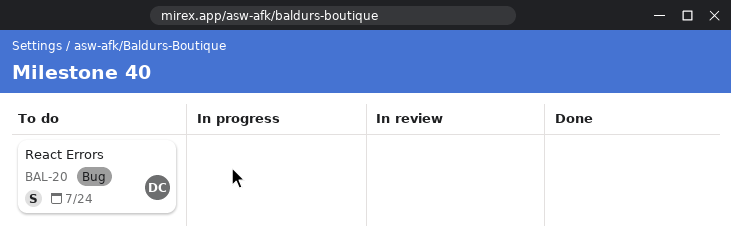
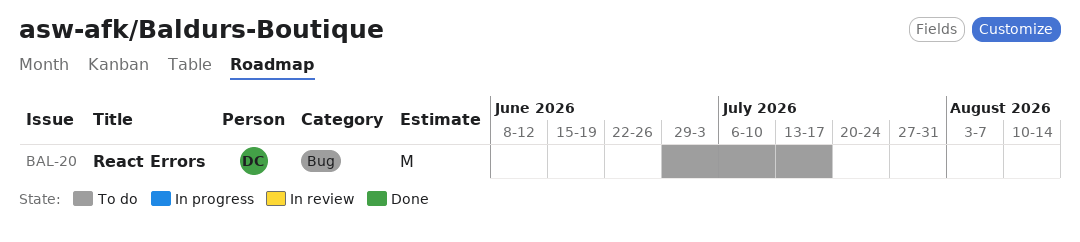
BAL-20, estimate: S -> M
BAL-20, due: Jul 24 -> Jul 17

